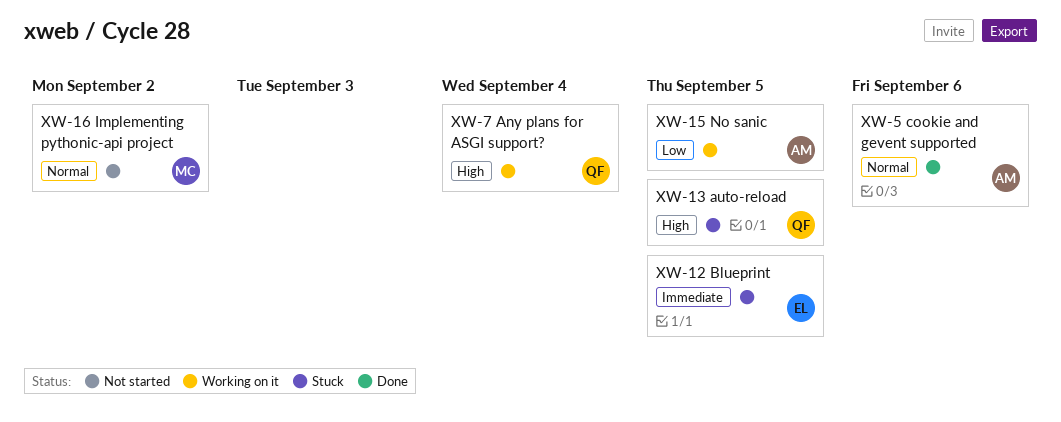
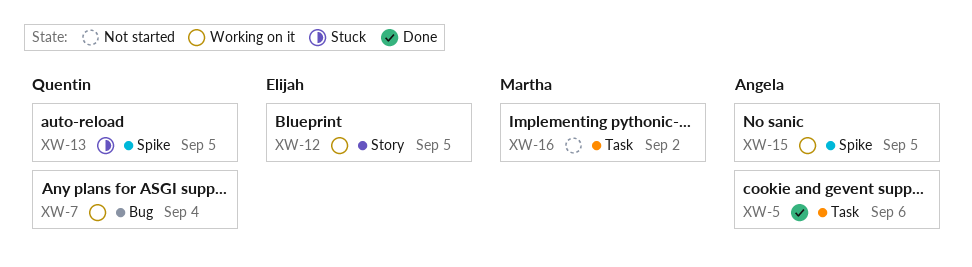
XW-12, status: Stuck -> Working on it

